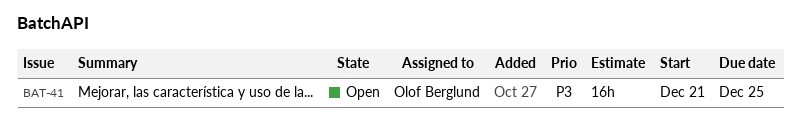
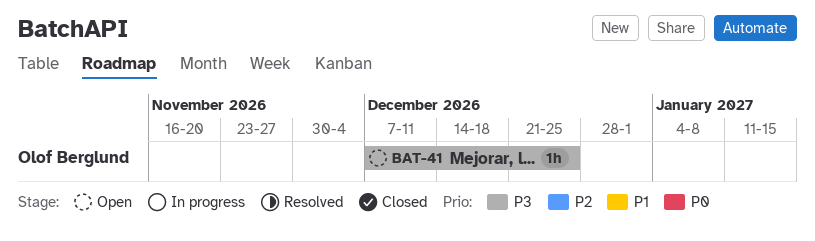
BAT-41, estimate: 16h -> 1h
BAT-41, start: Dec 21 -> Dec 7

